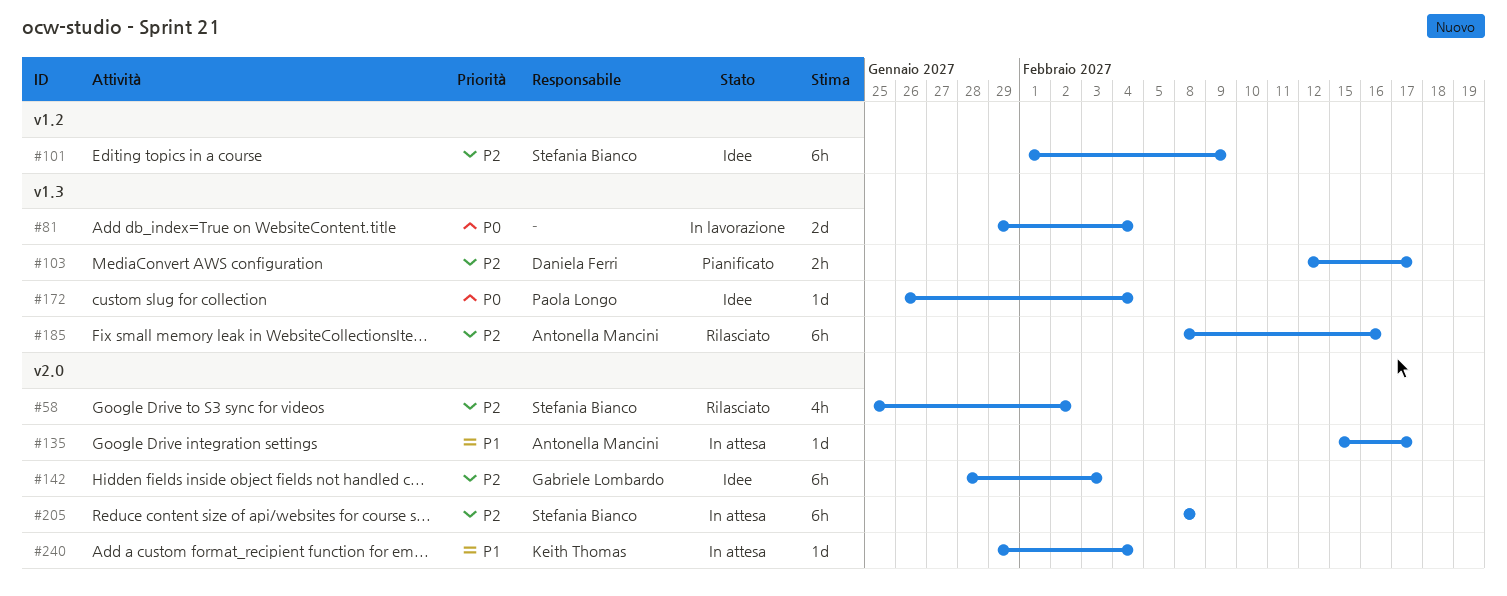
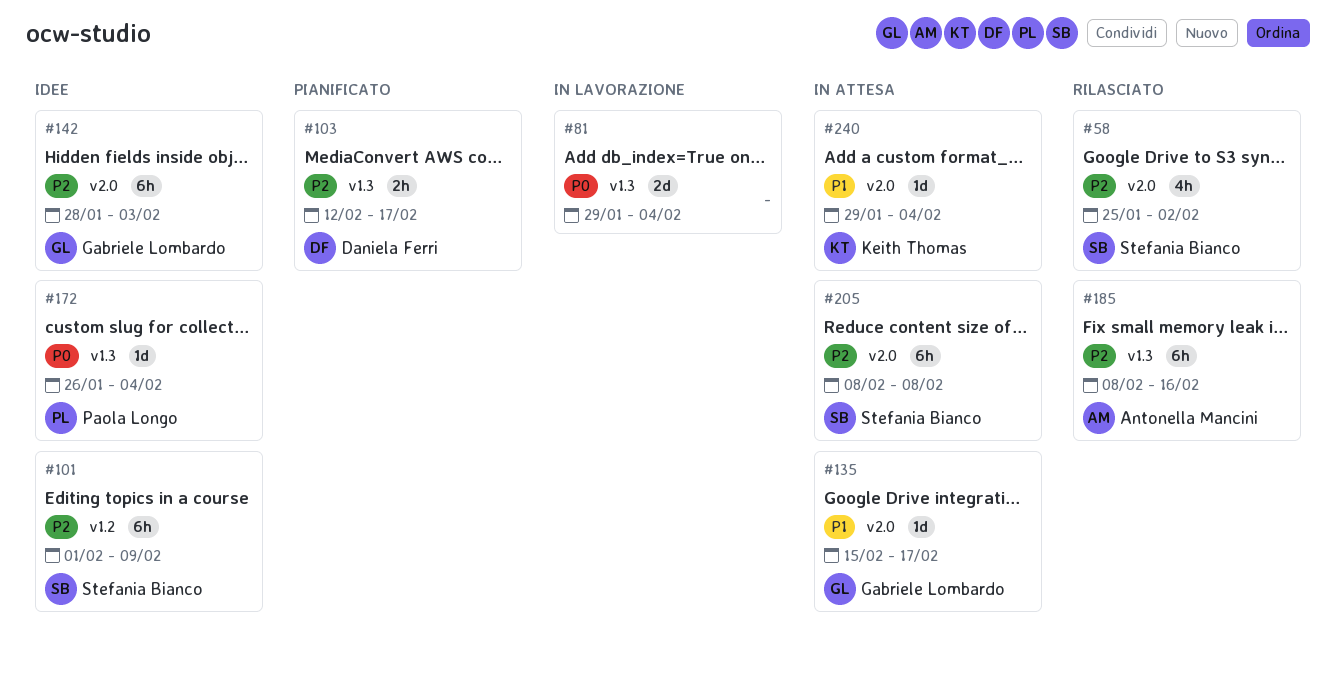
#135, owner: Antonella Mancini -> Gabriele Lombardo

